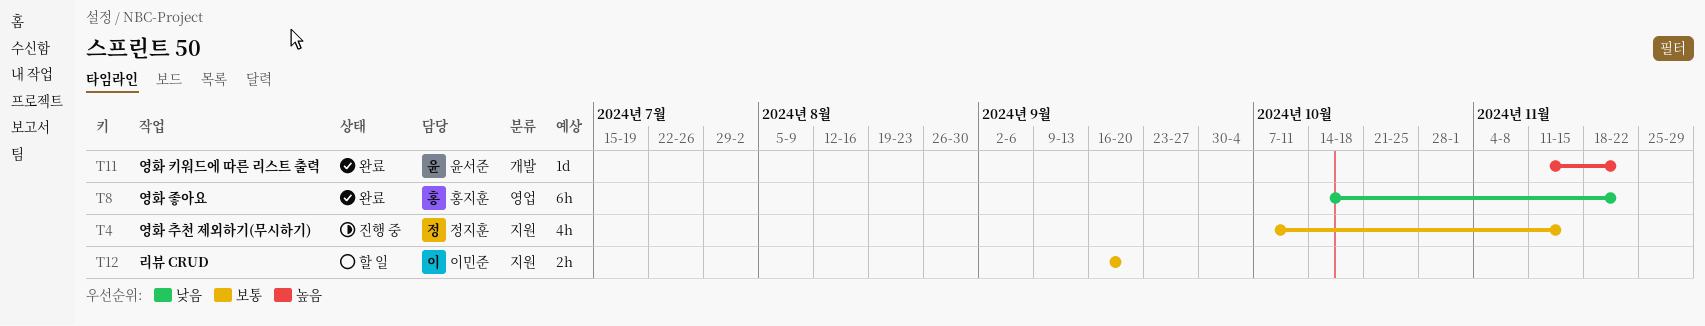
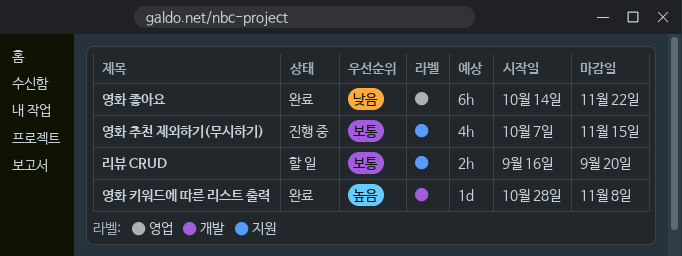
영화 키워드에 따른 리스트 출력, start: Nov 11 -> Oct 28
영화 키워드에 따른 리스트 출력, due: Nov 22 -> Nov 8

